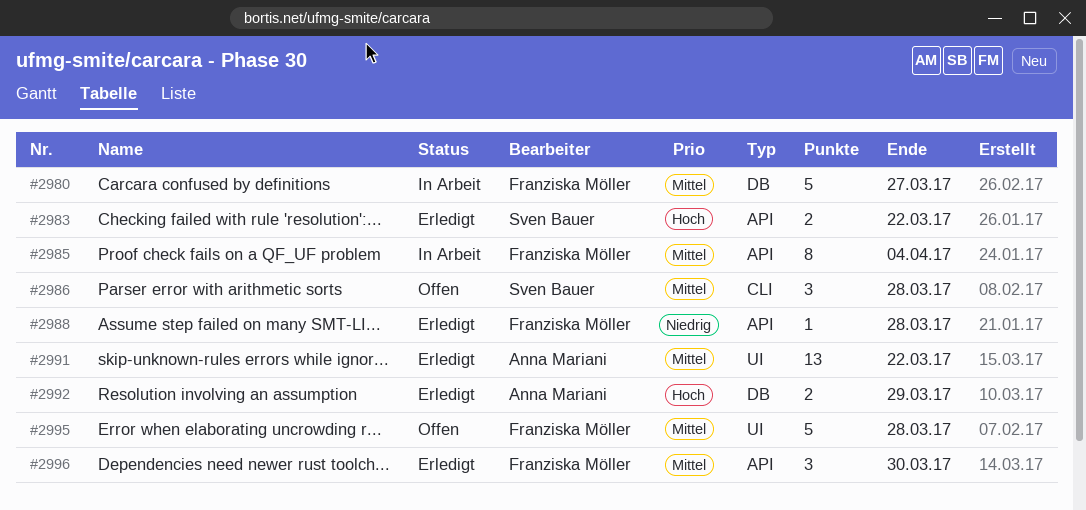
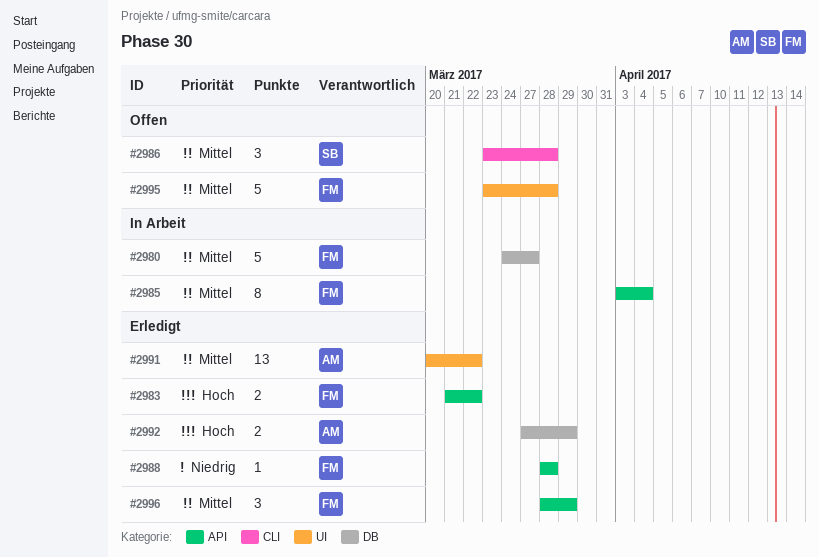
#2983, owner: Sven Bauer -> Franziska Möller
#2996, due: Mar 30 -> Mar 29

